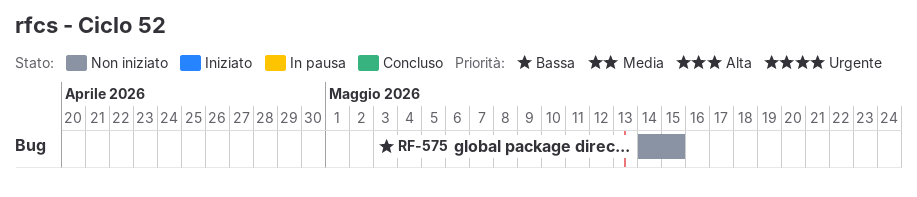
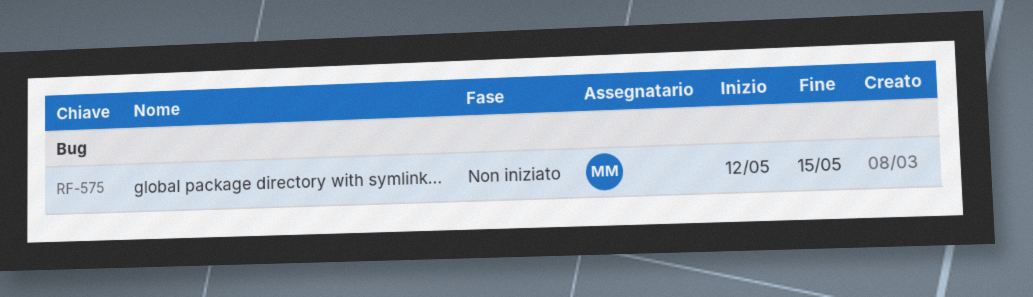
RF-575, start: May 14 -> May 12

